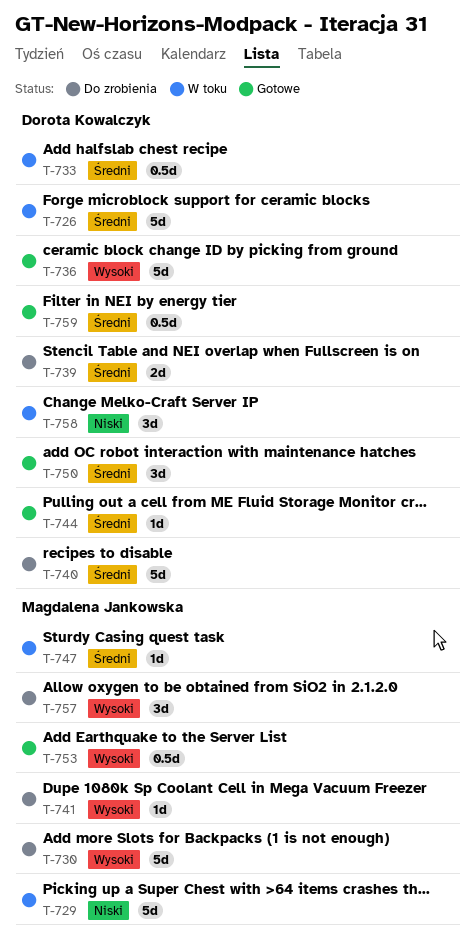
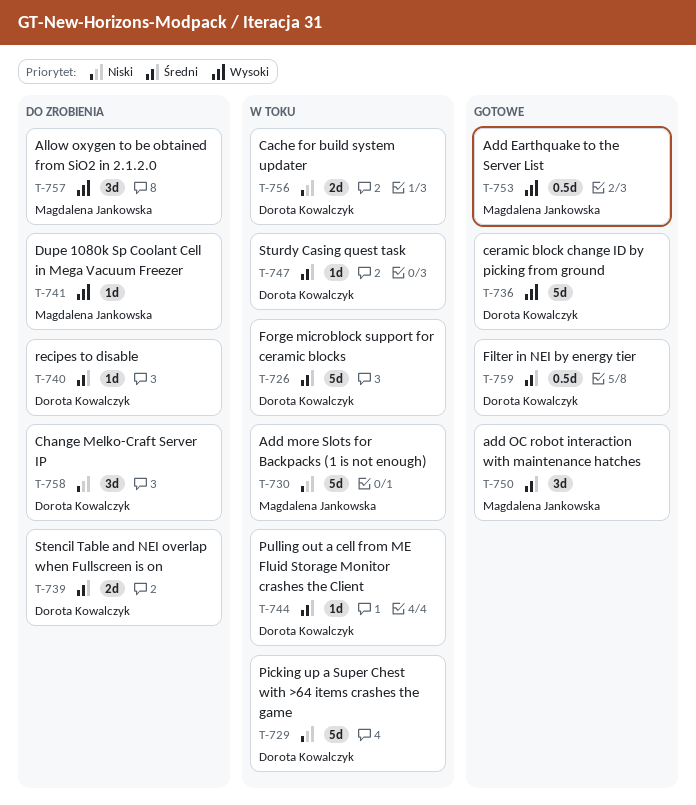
T-729, owner: Magdalena Jankowska -> Dorota Kowalczyk
T-730, status: Do zrobienia -> W toku
T-730, priority: Wysoki -> Niski
T-733: present -> none
T-740, estimate: 5d -> 1d
T-744, status: Gotowe -> W toku
T-747, owner: Magdalena Jankowska -> Dorota Kowalczyk
T-750, owner: Dorota Kowalczyk -> Magdalena Jankowska
T-756: none -> present
T-758, status: W toku -> Do zrobienia

